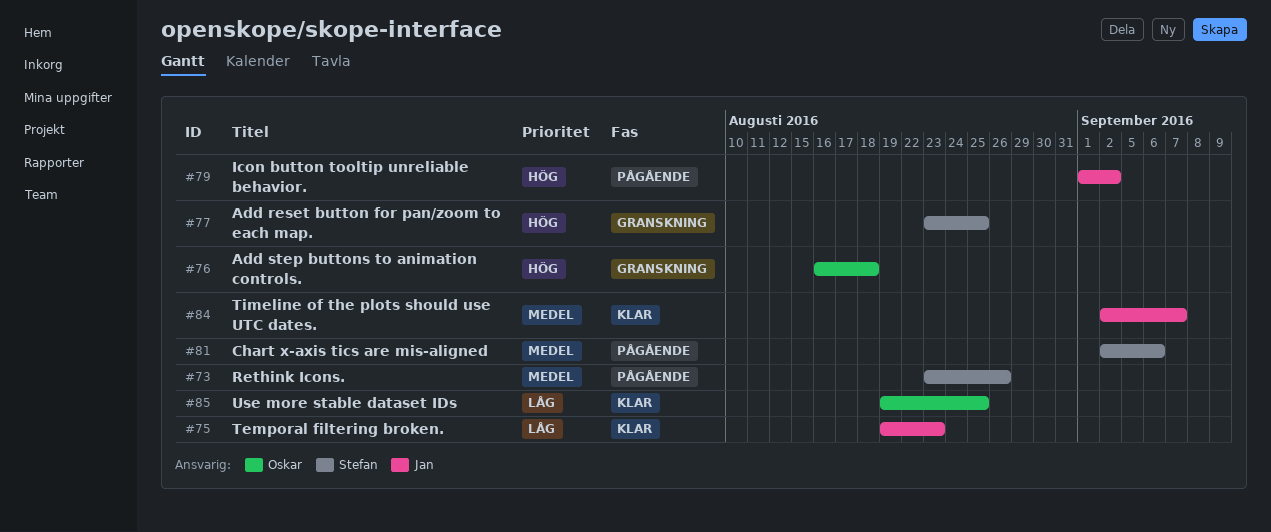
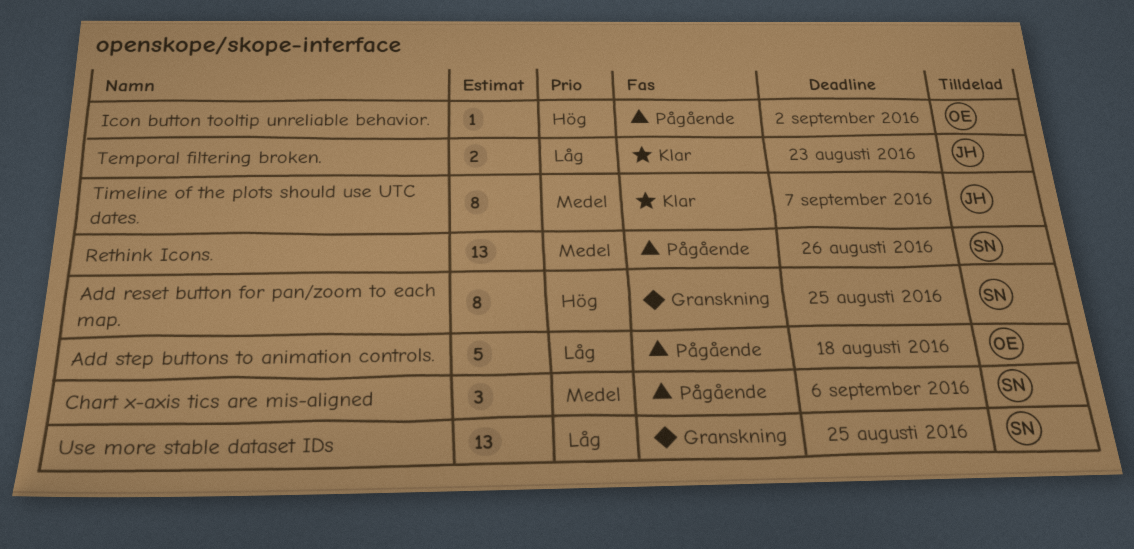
Add step buttons to animation controls., status: Granskning -> Pågående
Add step buttons to animation controls., priority: Hög -> Låg
Icon button tooltip unreliable behavior., owner: Jan -> Oskar
Use more stable dataset IDs, status: Klar -> Granskning
Use more stable dataset IDs, owner: Oskar -> Stefan

